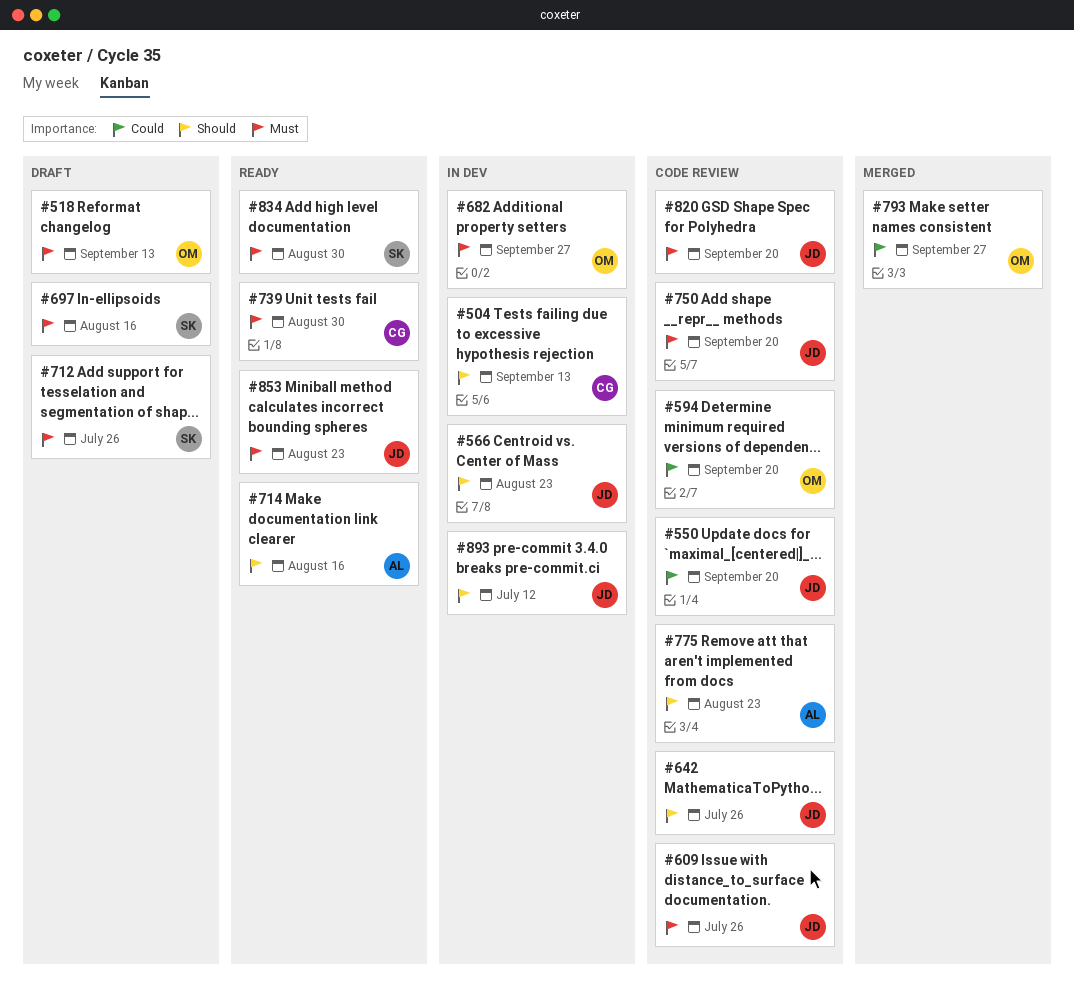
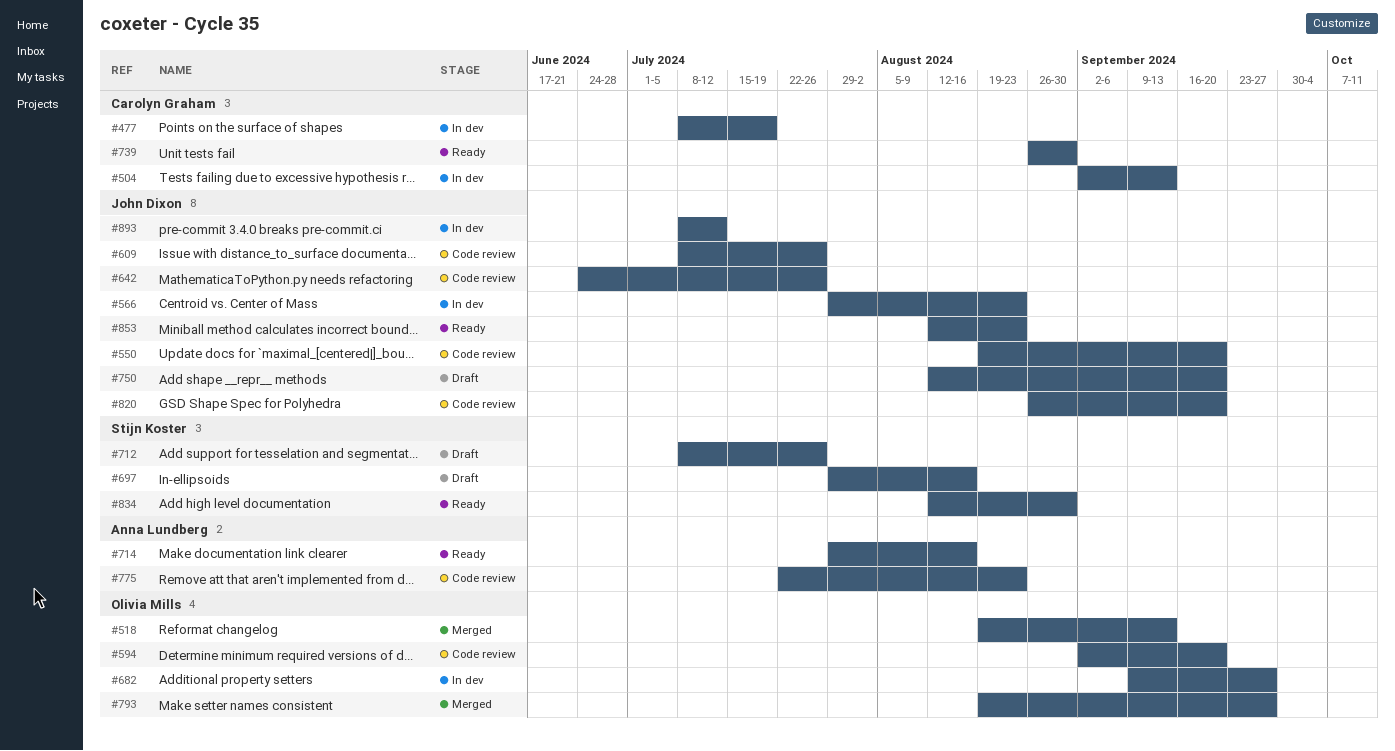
#477: none -> present
#518, status: Draft -> Merged
#750, status: Code review -> Draft

